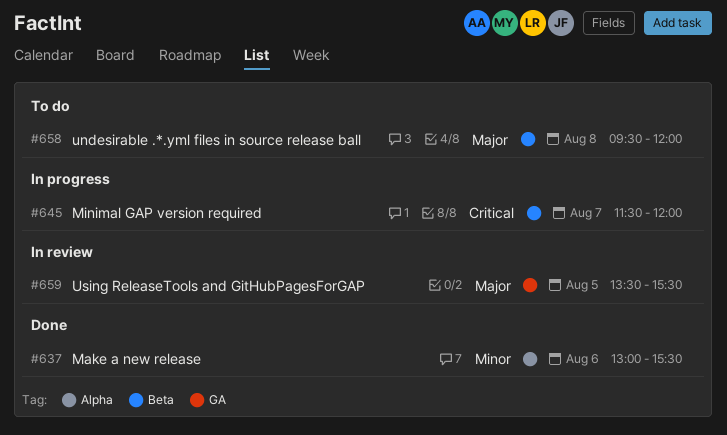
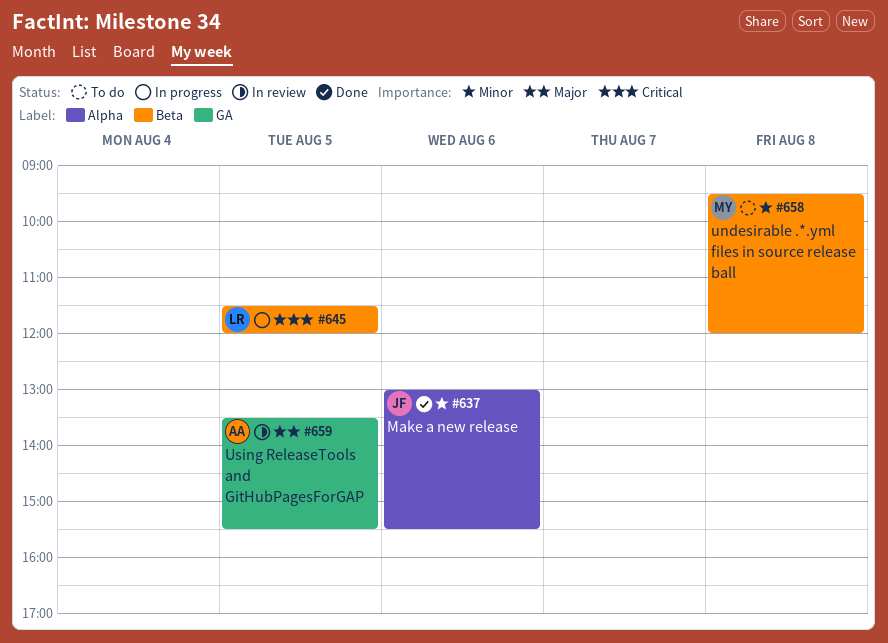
#645, day: Aug 7 -> Aug 5
#658, priority: Major -> Minor

